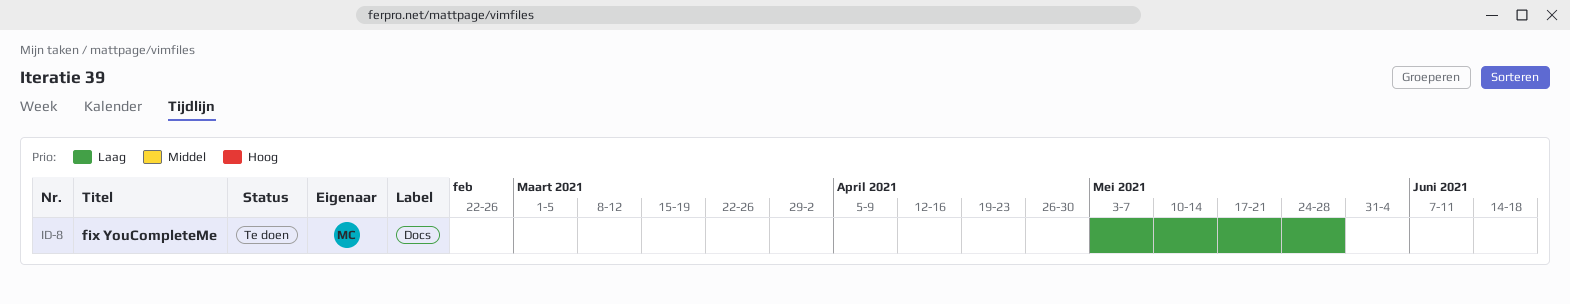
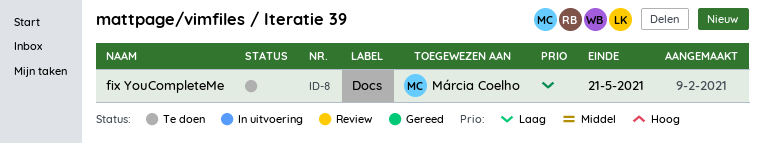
ID-8, due: May 28 -> May 21

